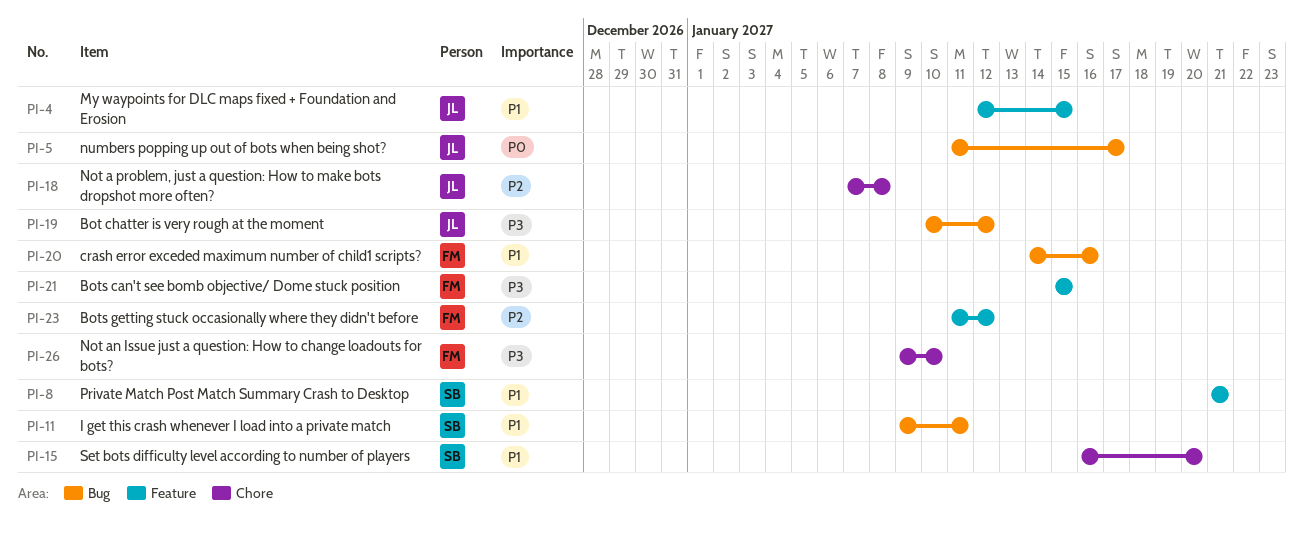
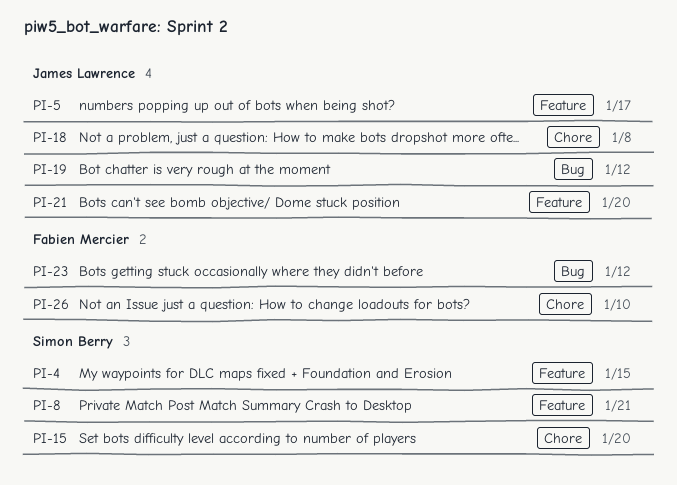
PI-4, owner: James Lawrence -> Simon Berry
PI-5, label: Bug -> Feature
PI-11: present -> none
PI-20: present -> none
PI-21, owner: Fabien Mercier -> James Lawrence
PI-21, due: Jan 15 -> Jan 20
PI-23, label: Feature -> Bug

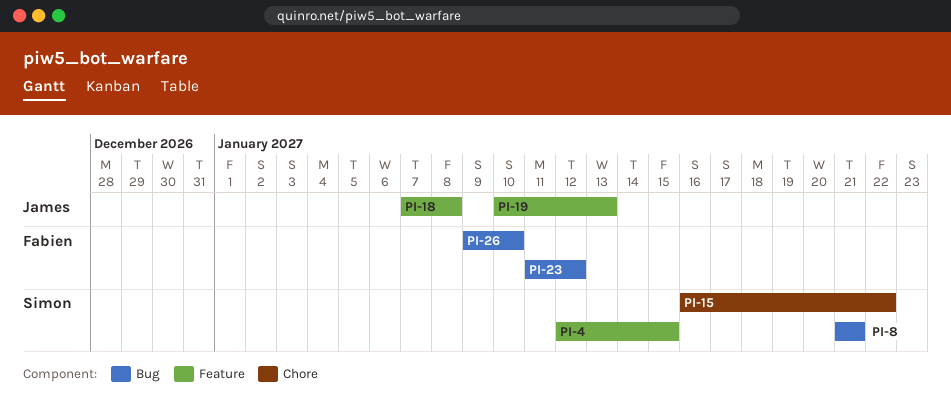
PI-5: present -> none
PI-8, label: Feature -> Bug
PI-15, due: Jan 20 -> Jan 22
PI-18, label: Chore -> Feature
PI-19, label: Bug -> Feature
PI-19, due: Jan 12 -> Jan 13
PI-21: present -> none
PI-26, label: Chore -> Bug

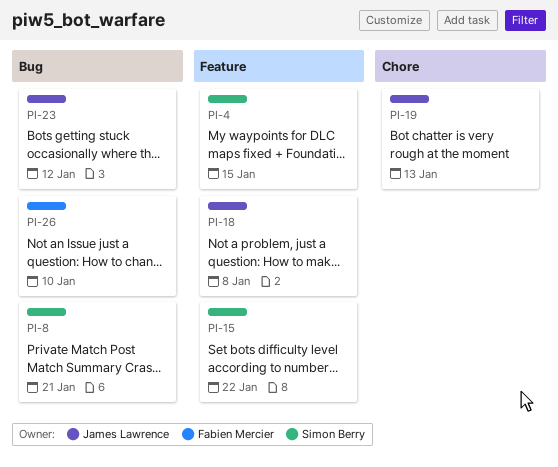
PI-15, label: Chore -> Feature
PI-19, label: Feature -> Chore
PI-23, owner: Fabien Mercier -> James Lawrence

